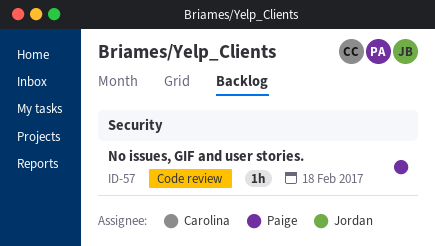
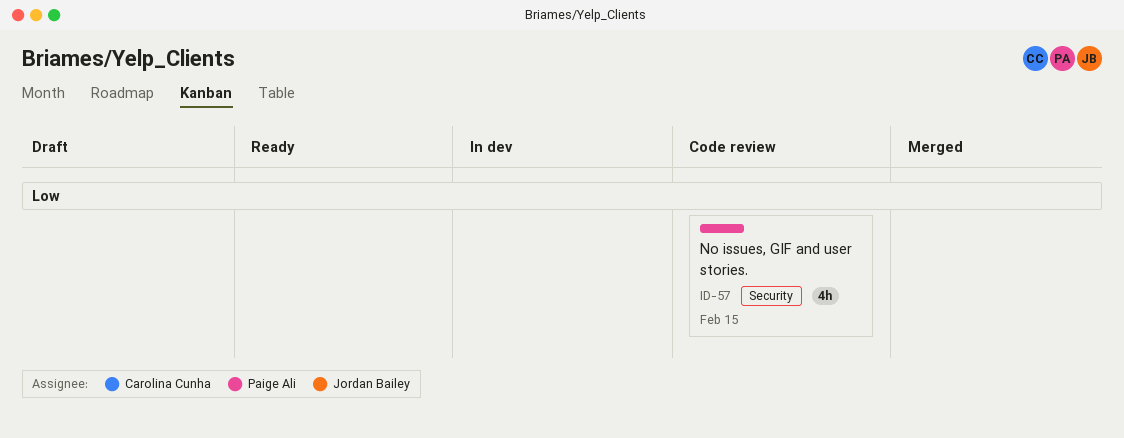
ID-57, estimate: 1h -> 4h
ID-57, due: Feb 18 -> Feb 15

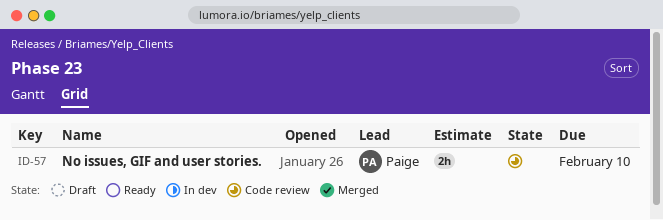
ID-57, estimate: 4h -> 2h
ID-57, due: Feb 15 -> Feb 10

